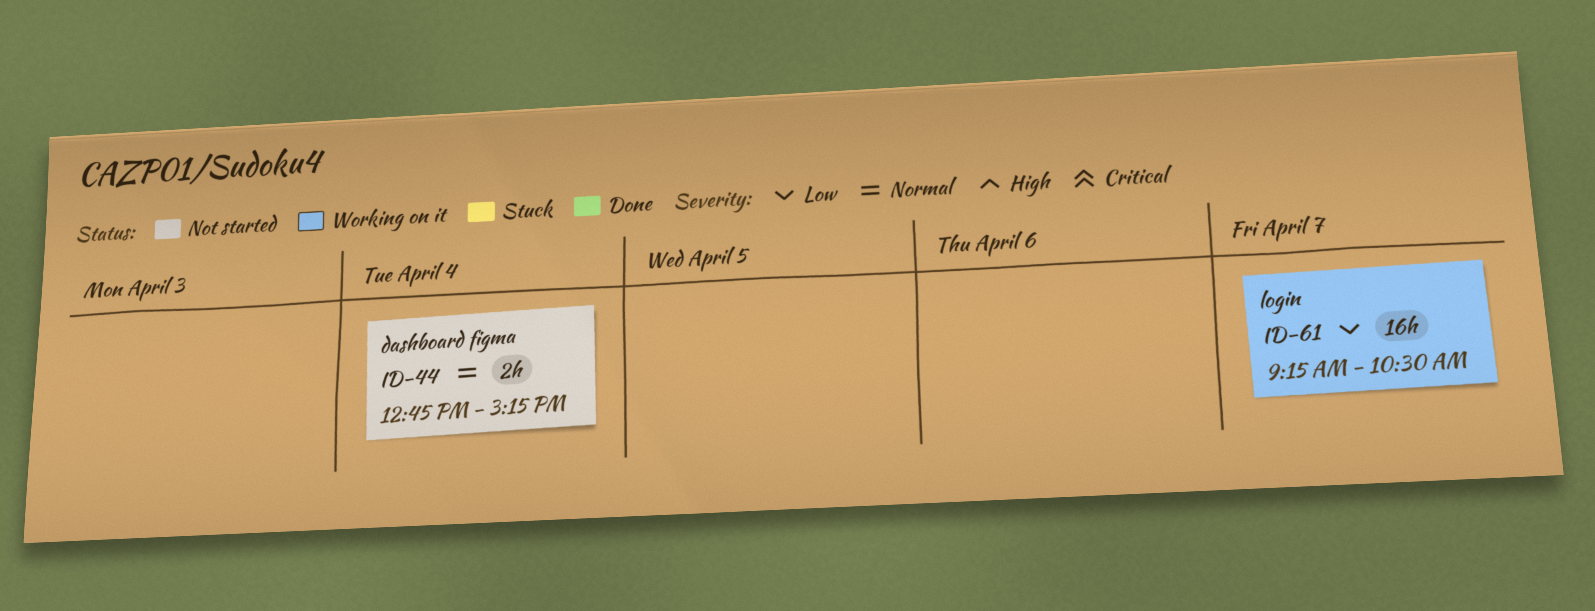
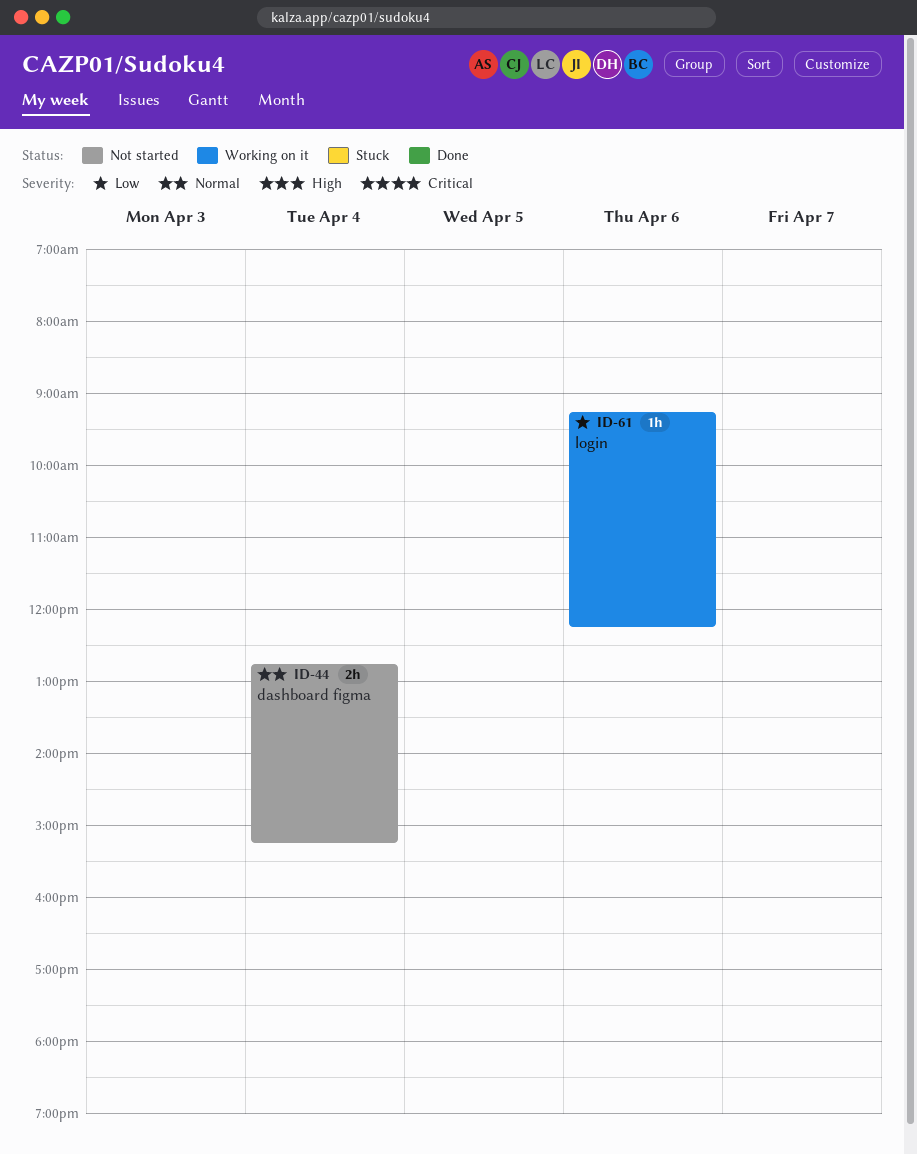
ID-61, estimate: 16h -> 1h
ID-61, day: Apr 7 -> Apr 6
ID-61, ends: 10:30 -> 12:15

